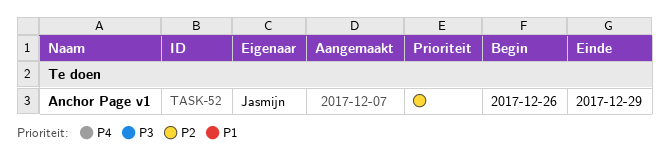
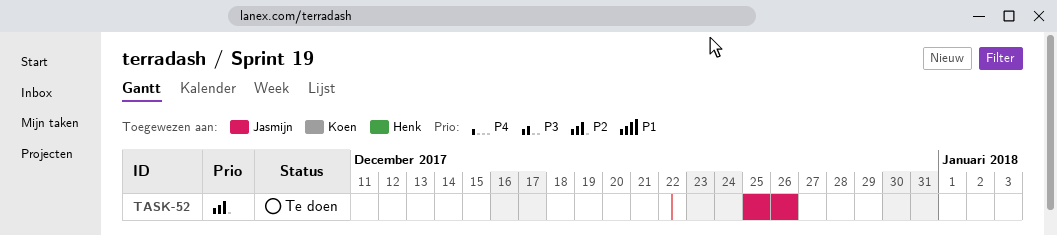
TASK-52, start: Dec 26 -> Dec 25
TASK-52, due: Dec 29 -> Dec 26

